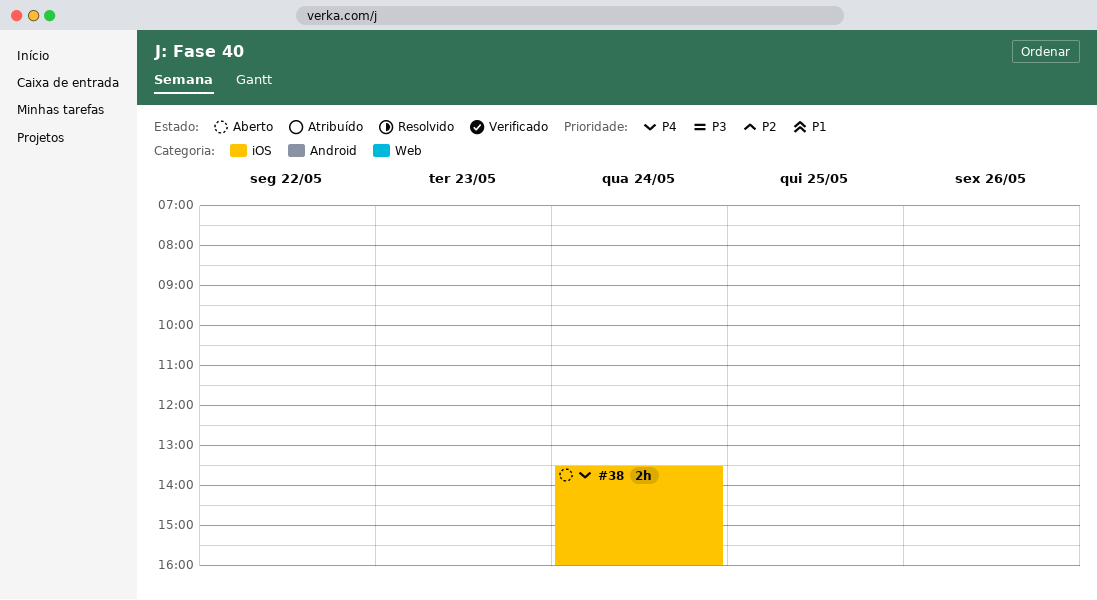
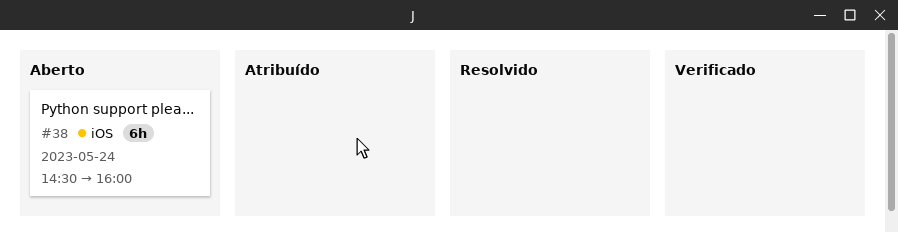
#38, estimate: 2h -> 6h
#38, begins: 13:30 -> 14:30

